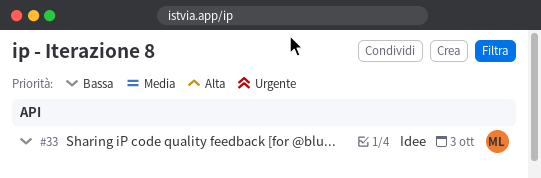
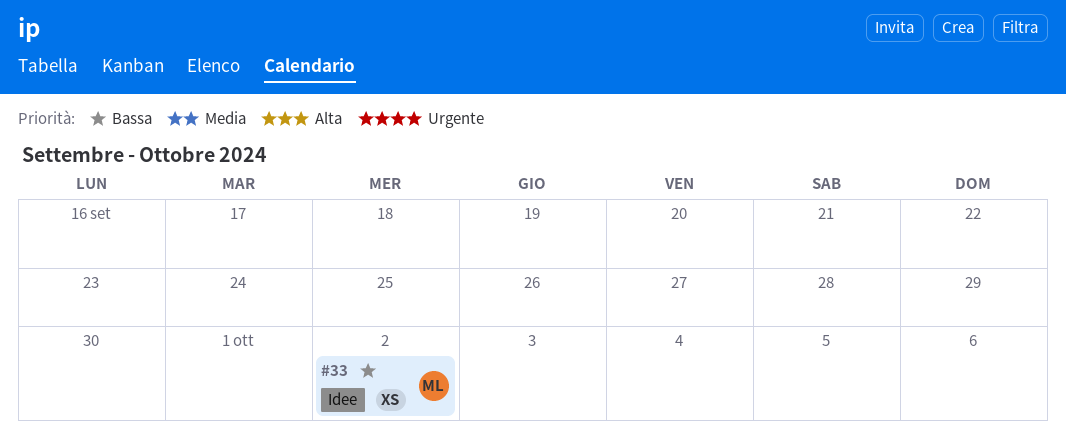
#33, due: Oct 3 -> Oct 2

